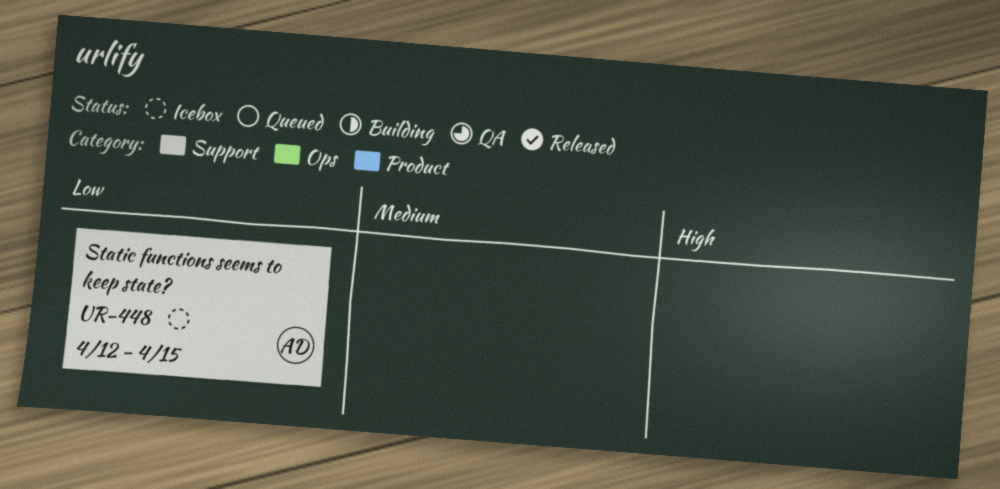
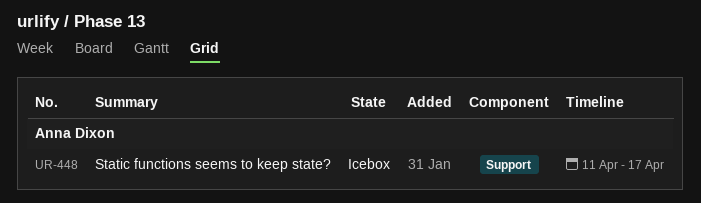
UR-448, start: Apr 12 -> Apr 11
UR-448, due: Apr 15 -> Apr 17

